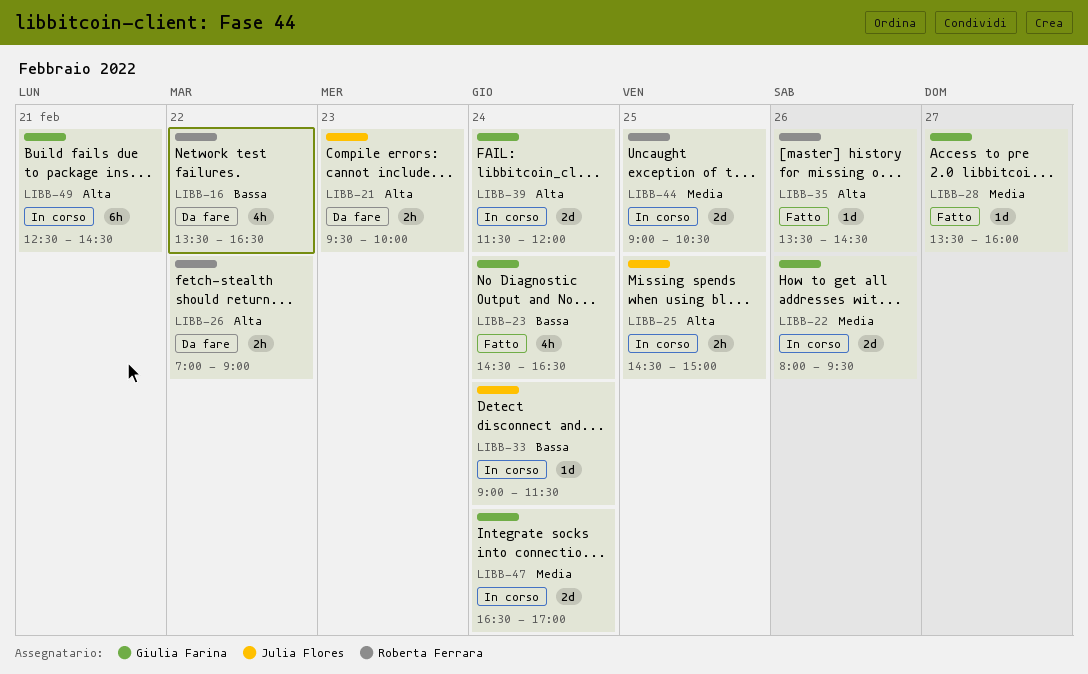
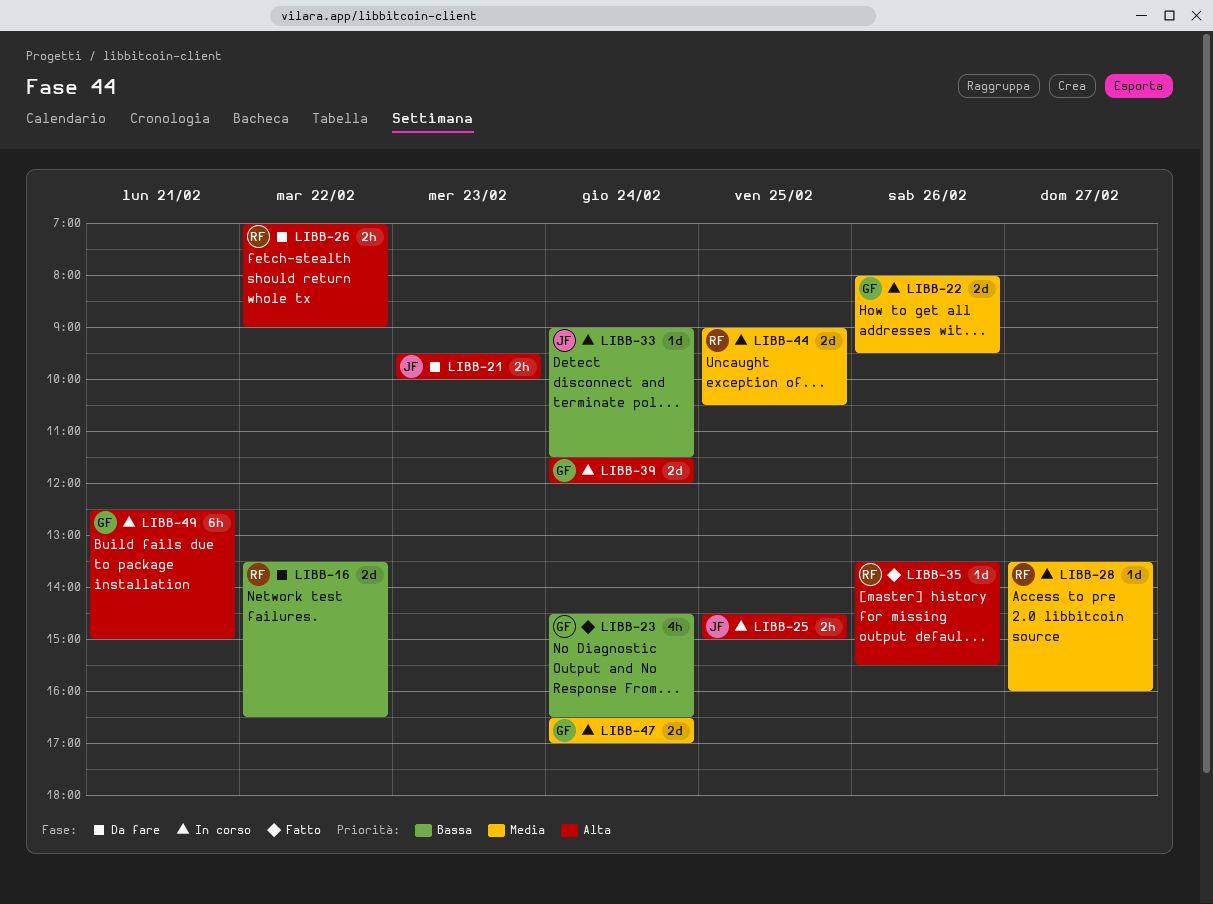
LIBB-16, estimate: 4h -> 2d
LIBB-28, status: Fatto -> In corso
LIBB-28, owner: Giulia Farina -> Roberta Ferrara
LIBB-35, ends: 14:30 -> 15:30
LIBB-49, ends: 14:30 -> 15:00

